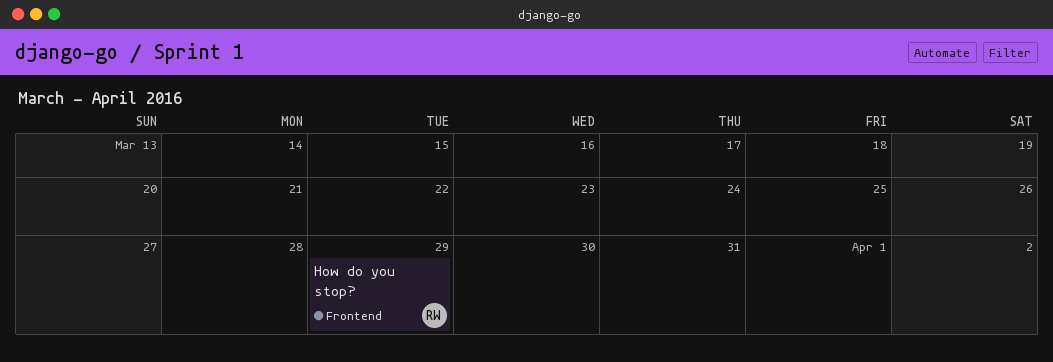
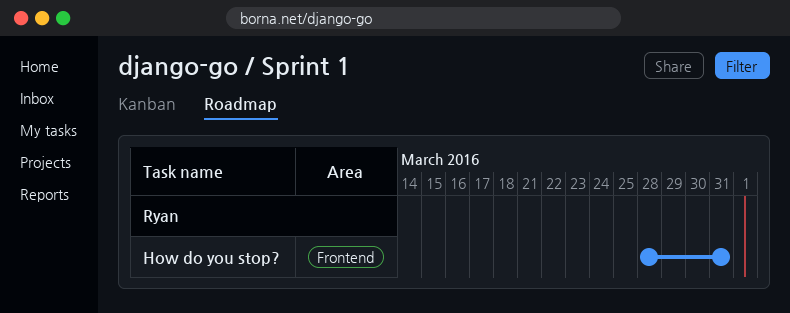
How do you stop?, due: Mar 29 -> Mar 31

